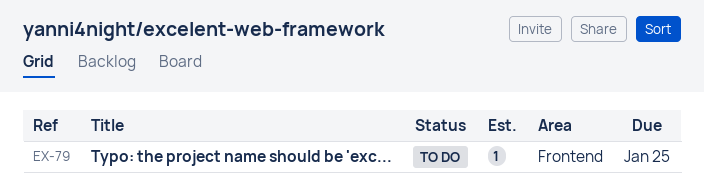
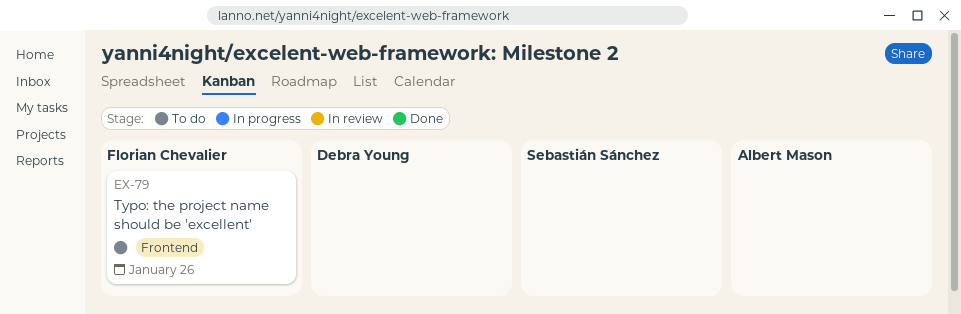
EX-79, due: Jan 25 -> Jan 26

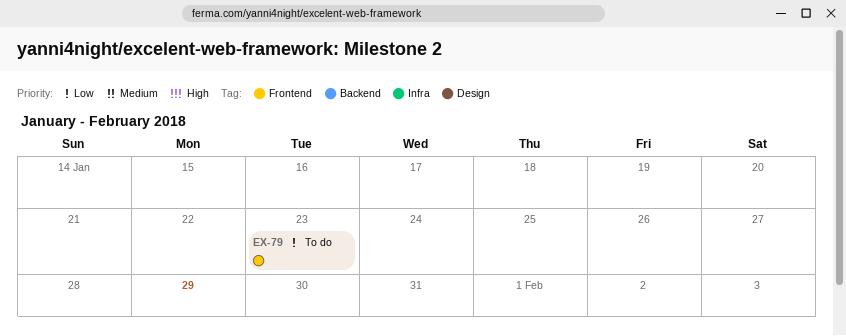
EX-79, due: Jan 26 -> Jan 23

